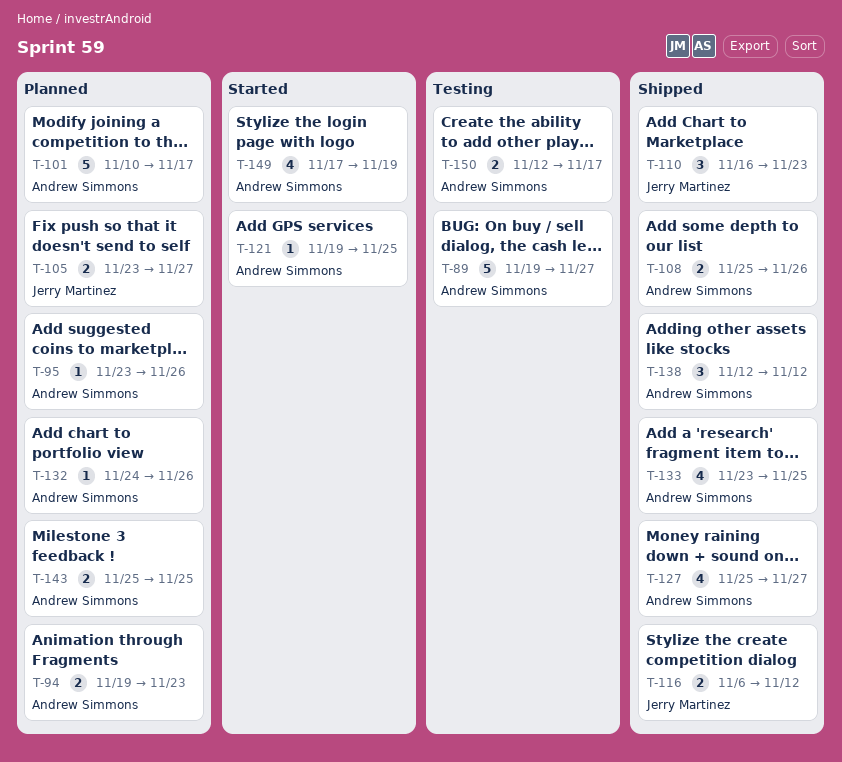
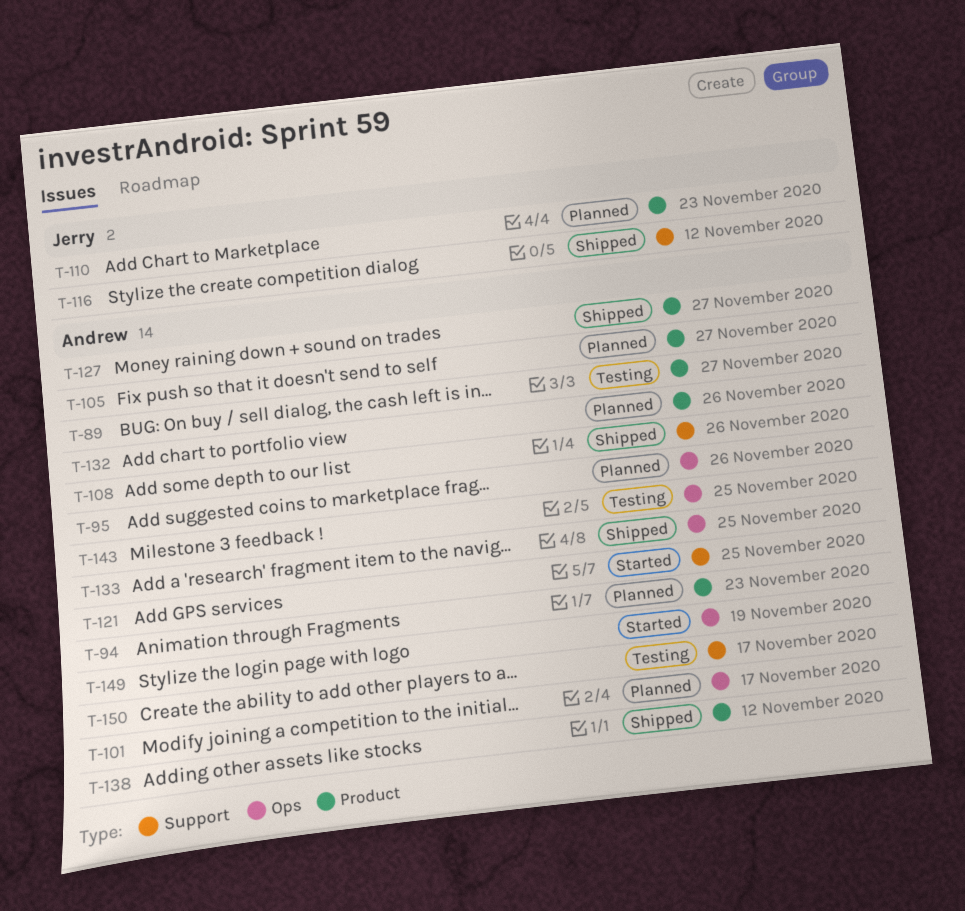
T-105, owner: Jerry Martinez -> Andrew Simmons
T-110, status: Shipped -> Planned
T-143, status: Planned -> Testing

